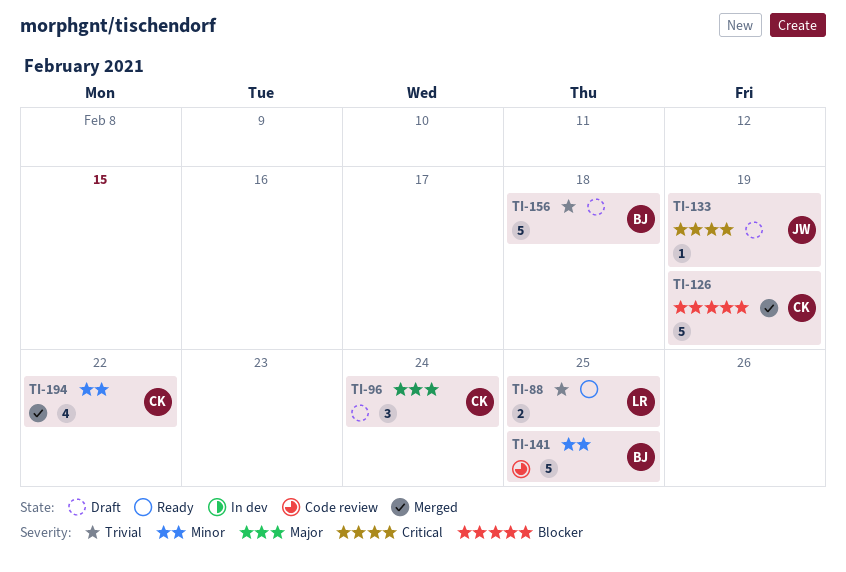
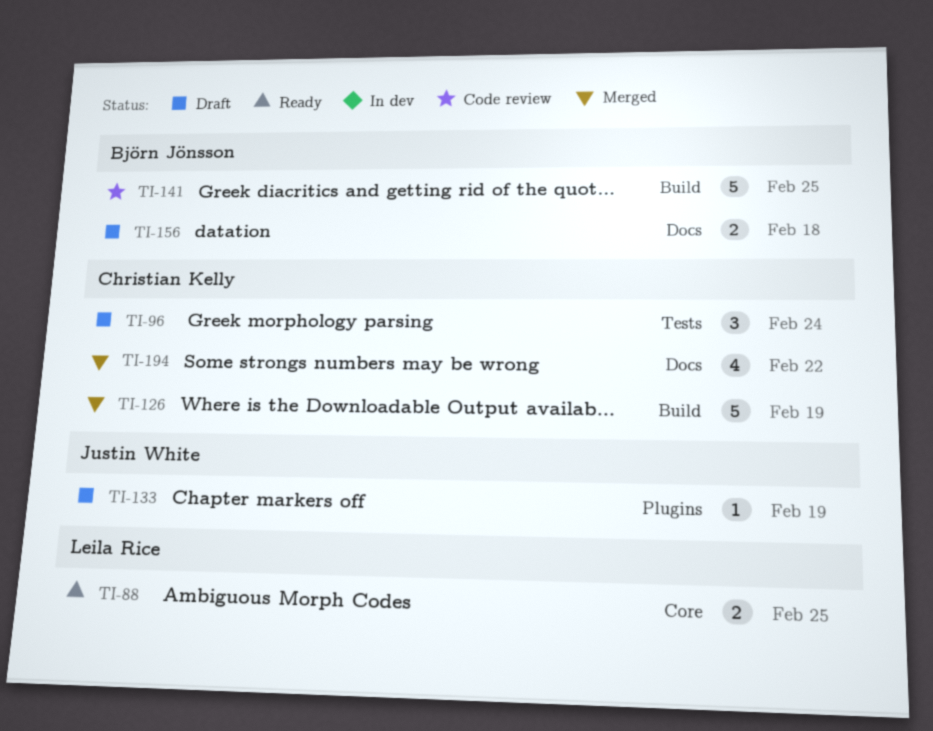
TI-156, estimate: 5 -> 2

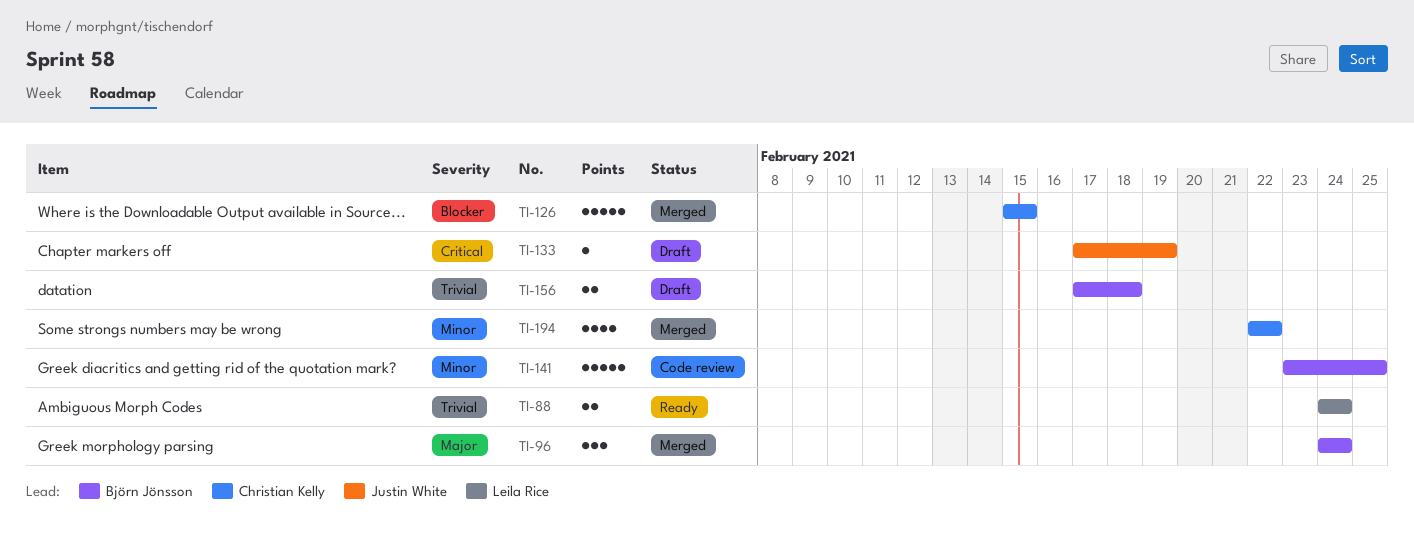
TI-88, due: Feb 25 -> Feb 24
TI-96, status: Draft -> Merged
TI-96, owner: Christian Kelly -> Björn Jönsson
TI-126, due: Feb 19 -> Feb 15

